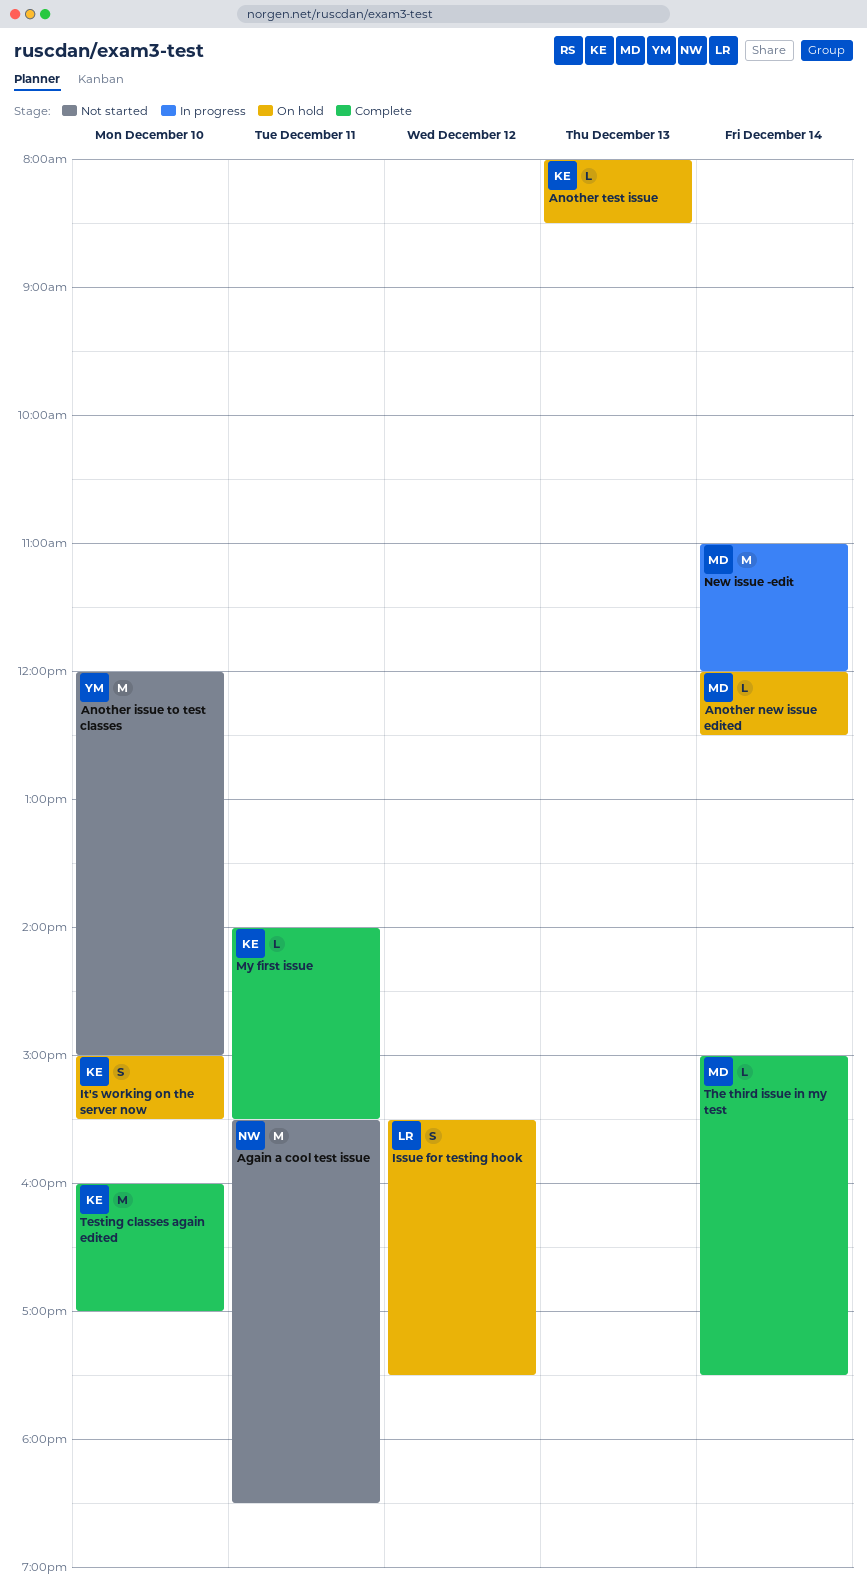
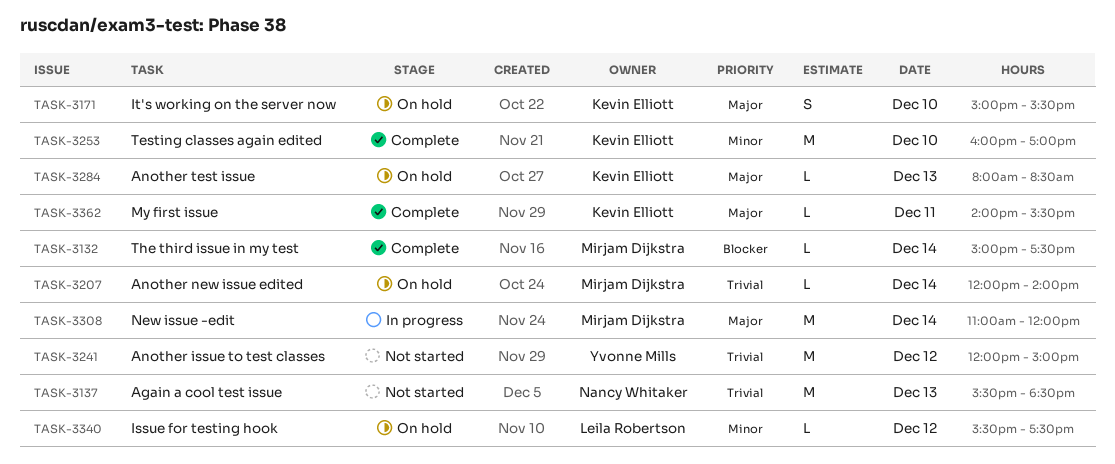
Again a cool test issue, day: Dec 11 -> Dec 13
Another issue to test classes, day: Dec 10 -> Dec 12
Another new issue edited, ends: 12:30 -> 14:00
Issue for testing hook, estimate: S -> L

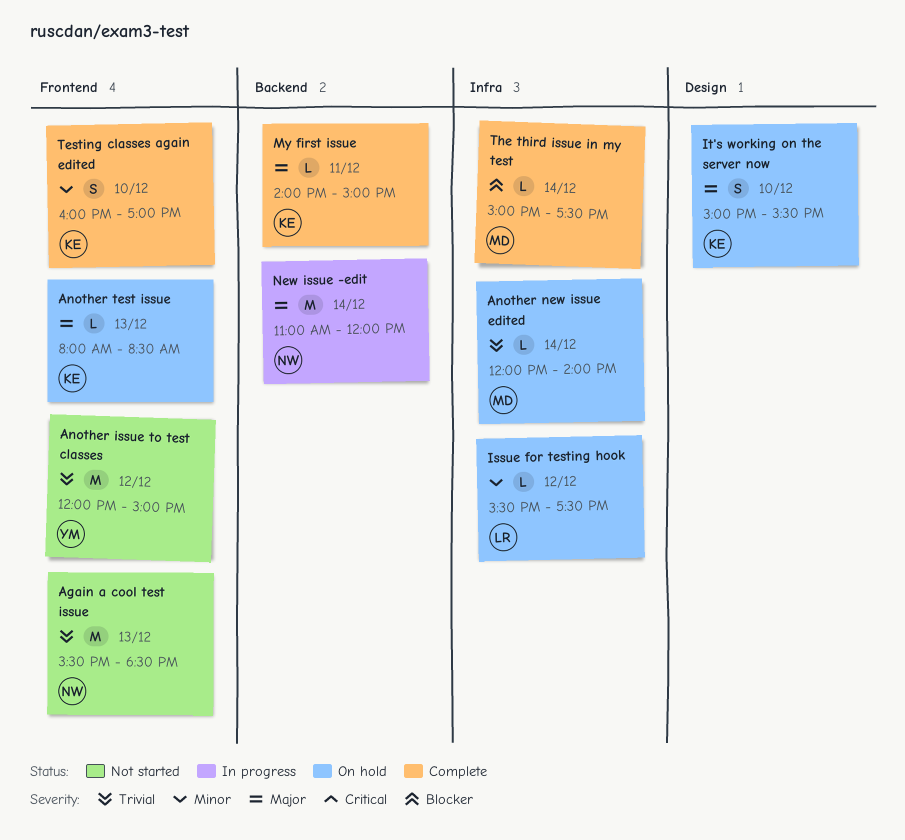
My first issue, ends: 15:30 -> 15:00
New issue -edit, owner: Mirjam Dijkstra -> Nancy Whitaker
Testing classes again edited, estimate: M -> S

